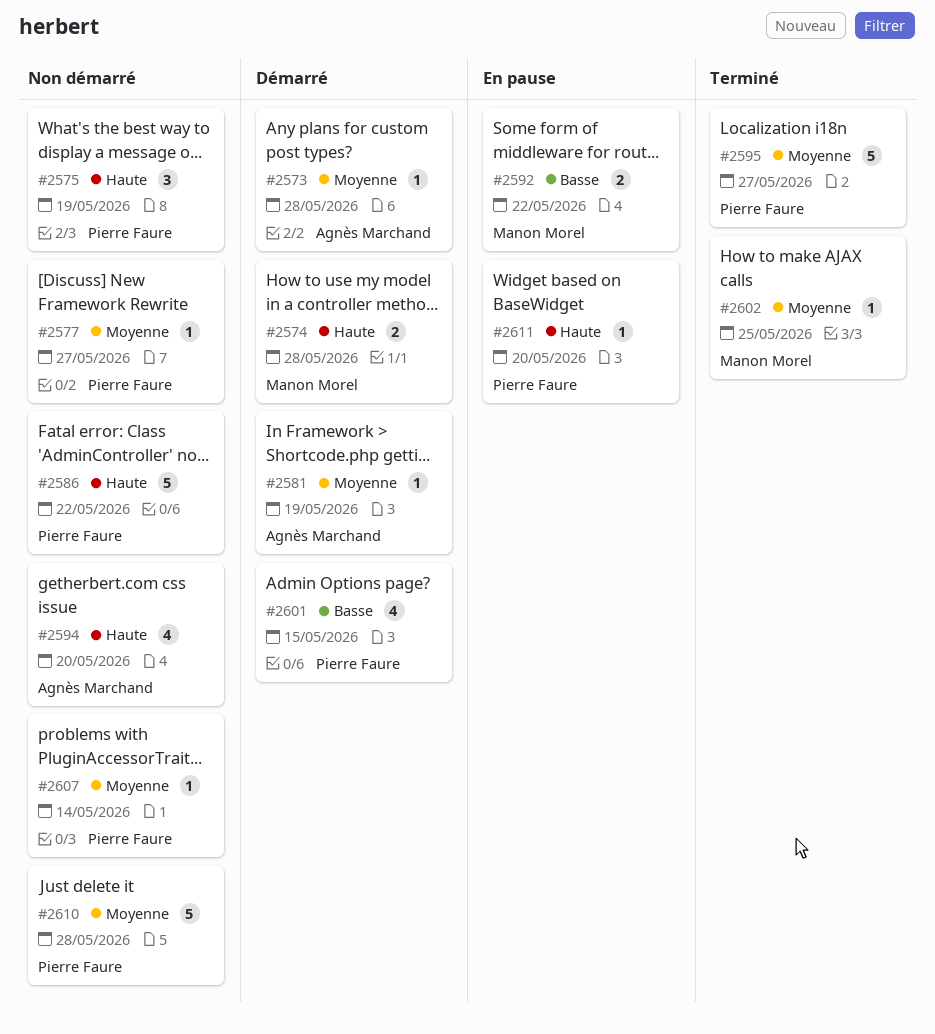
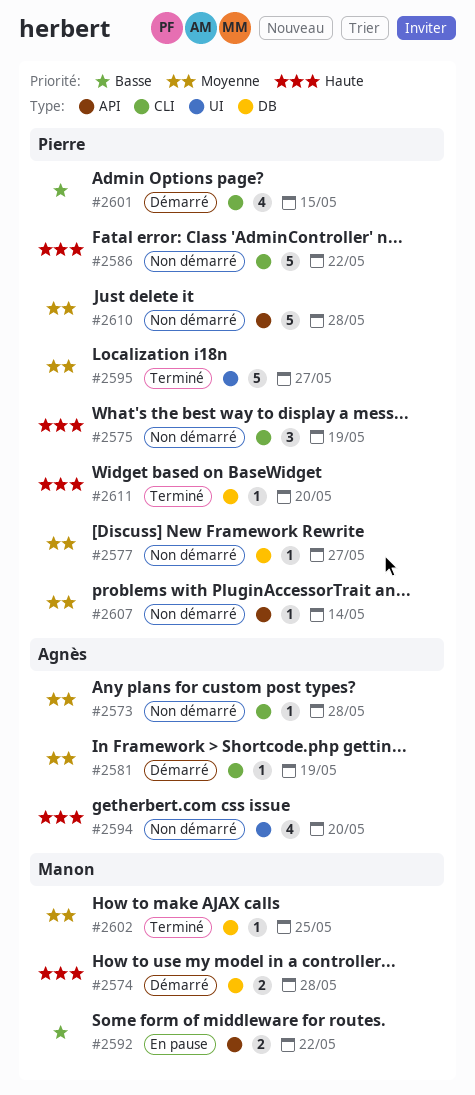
#2573, status: Démarré -> Non démarré
#2611, status: En pause -> Terminé

